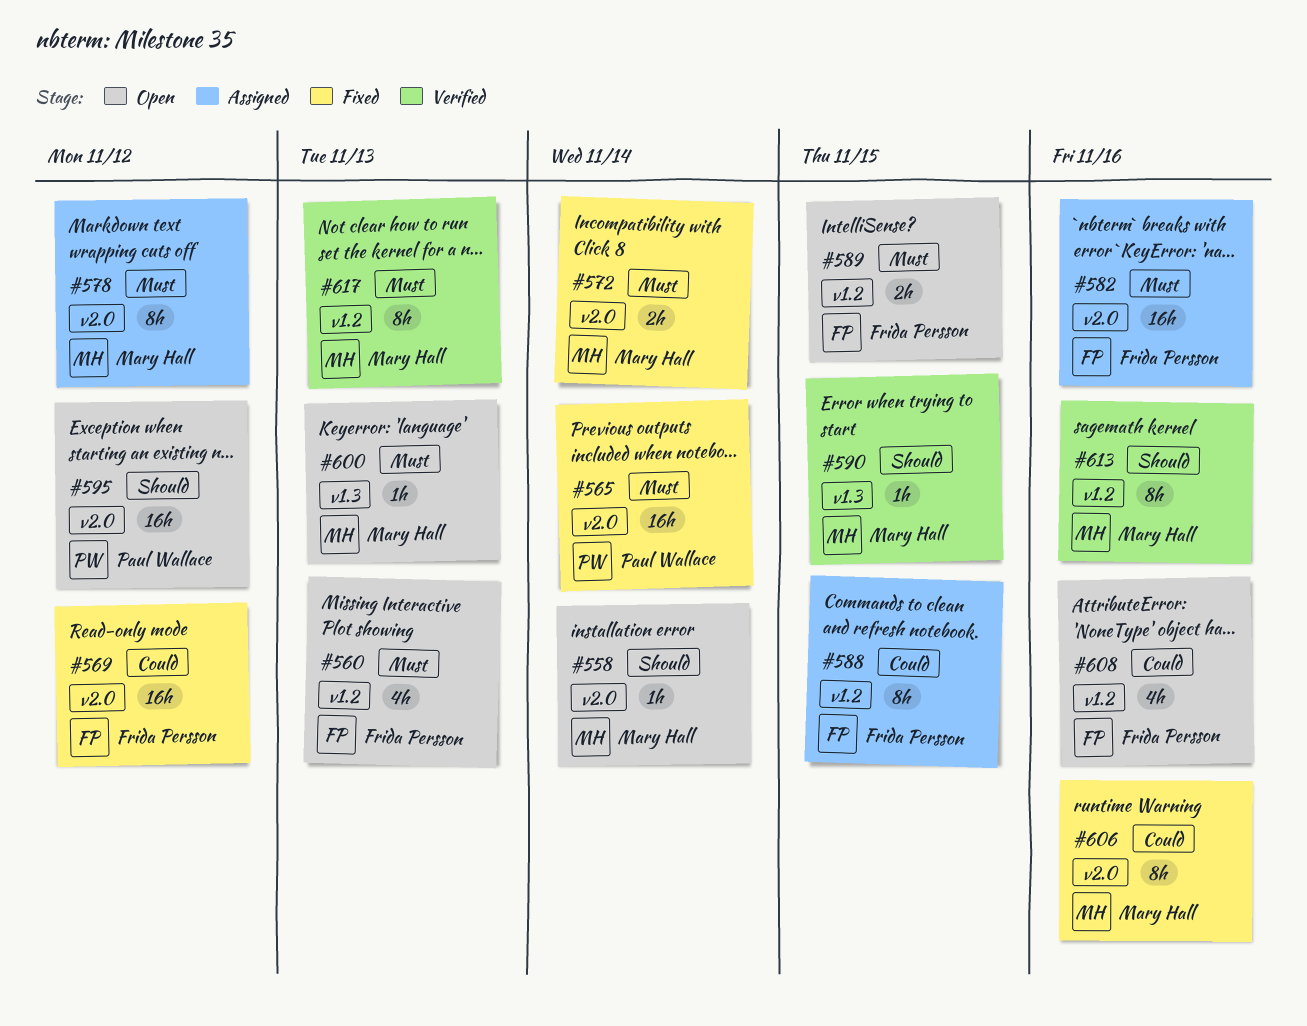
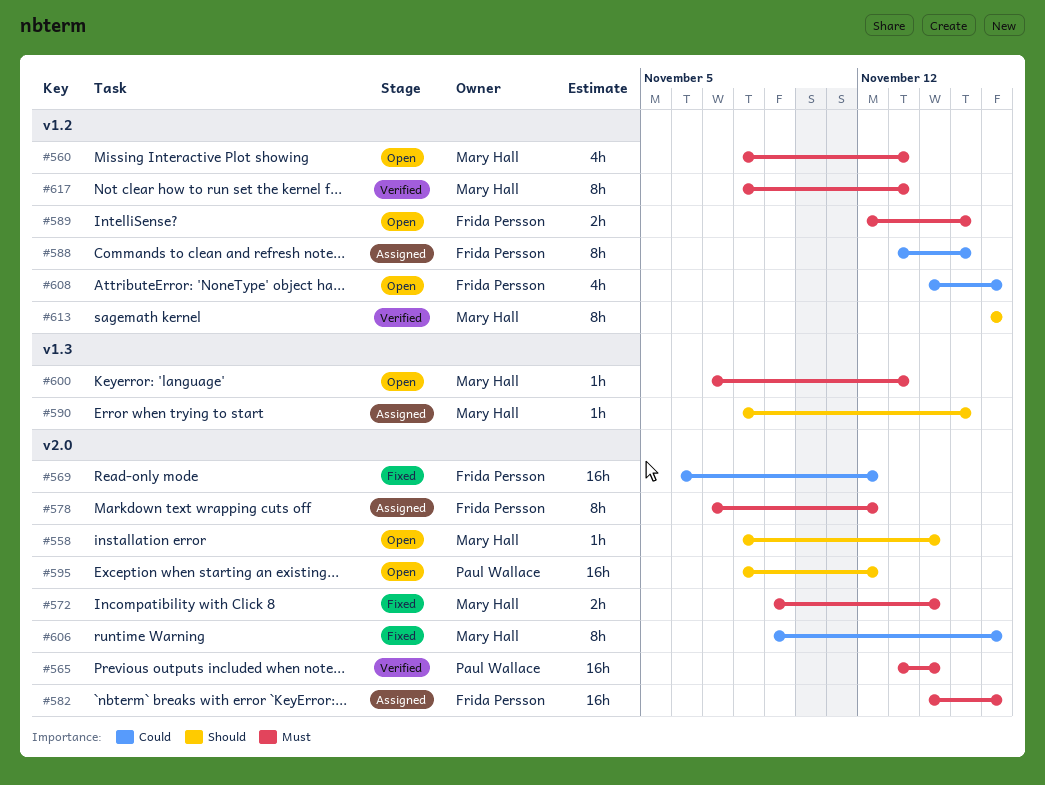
#560, owner: Frida Persson -> Mary Hall
#565, status: Fixed -> Verified
#578, owner: Mary Hall -> Frida Persson
#590, status: Verified -> Assigned

